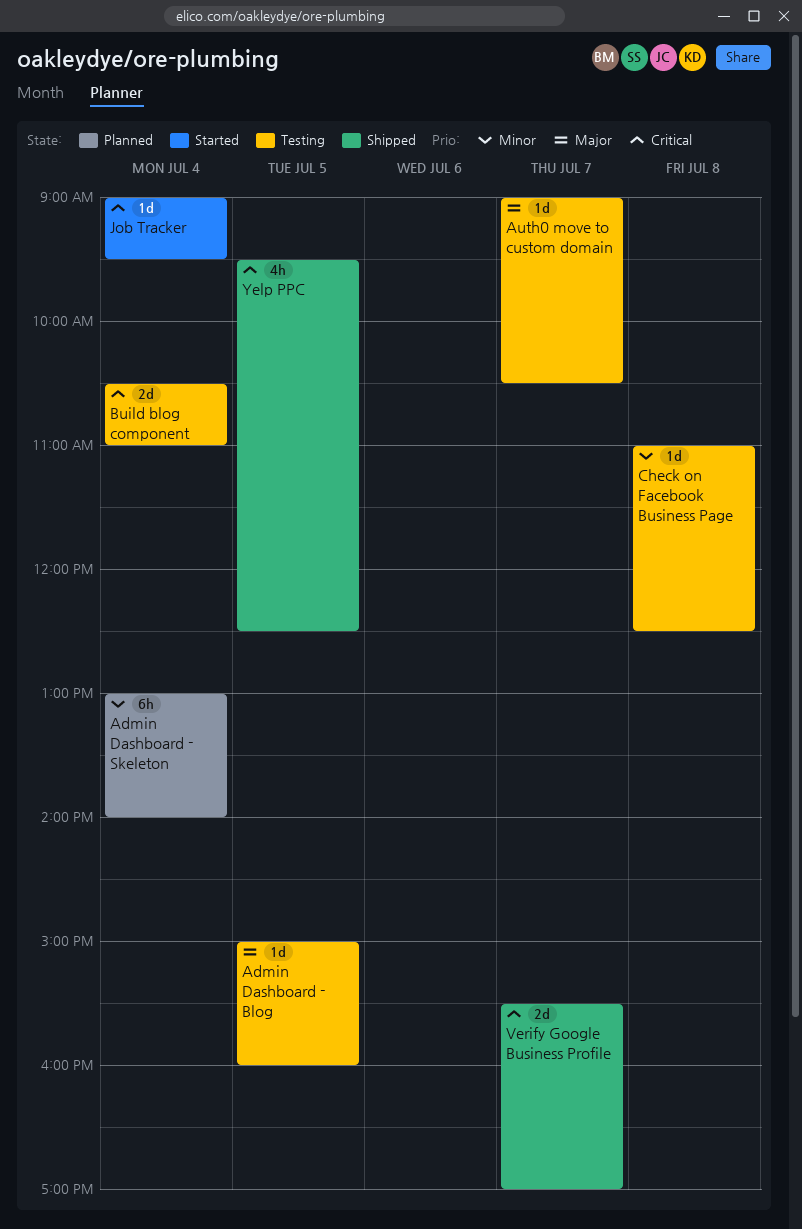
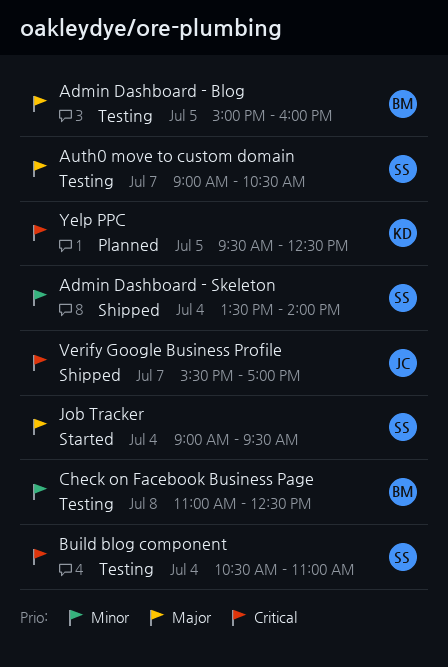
Admin Dashboard - Skeleton, status: Planned -> Shipped
Admin Dashboard - Skeleton, begins: 13:00 -> 13:30
Job Tracker, priority: Critical -> Major
Yelp PPC, status: Shipped -> Planned

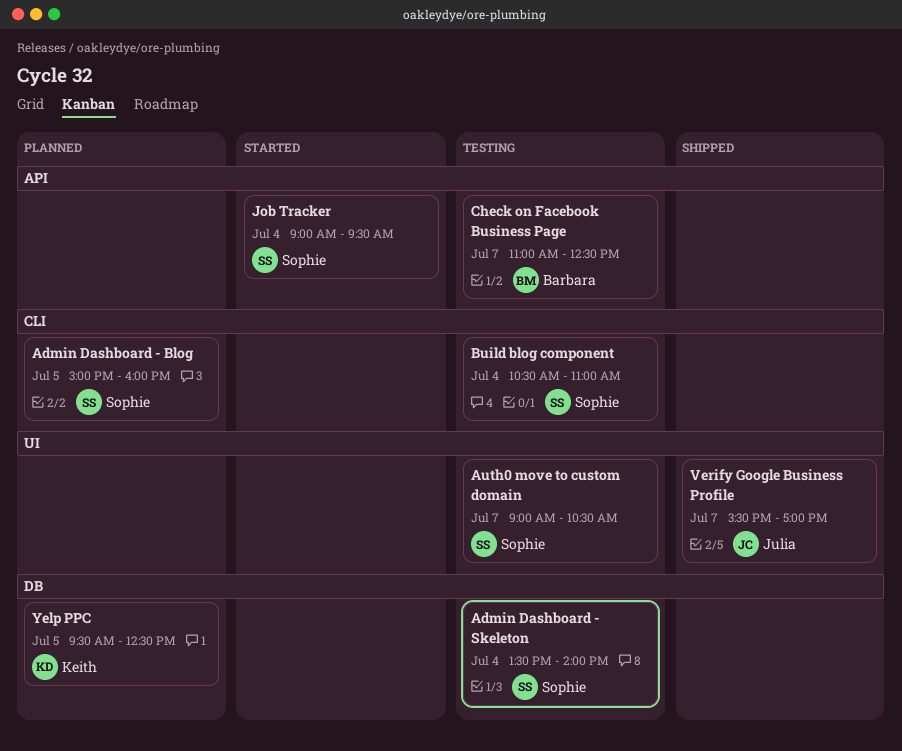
Admin Dashboard - Blog, status: Testing -> Planned
Admin Dashboard - Blog, owner: Barbara -> Sophie
Admin Dashboard - Skeleton, status: Shipped -> Testing
Check on Facebook Business Page, day: Jul 8 -> Jul 7

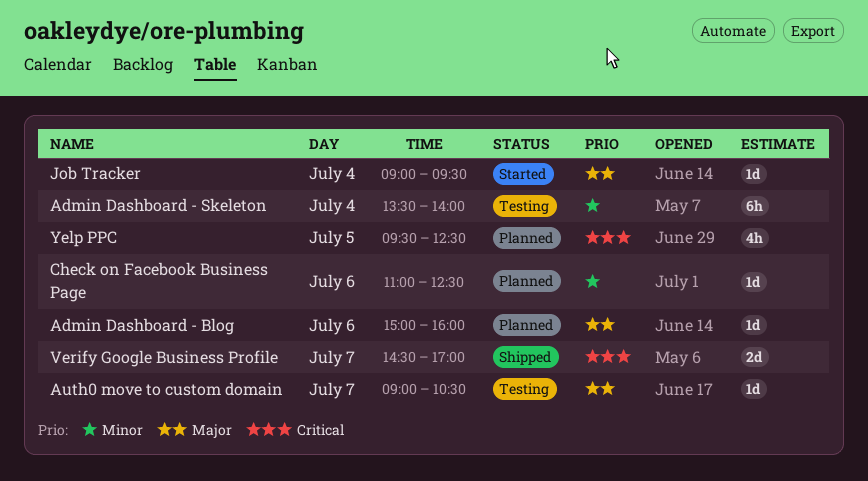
Admin Dashboard - Blog, day: Jul 5 -> Jul 6
Build blog component: present -> none
Check on Facebook Business Page, status: Testing -> Planned
Check on Facebook Business Page, day: Jul 7 -> Jul 6
Verify Google Business Profile, begins: 15:30 -> 14:30

